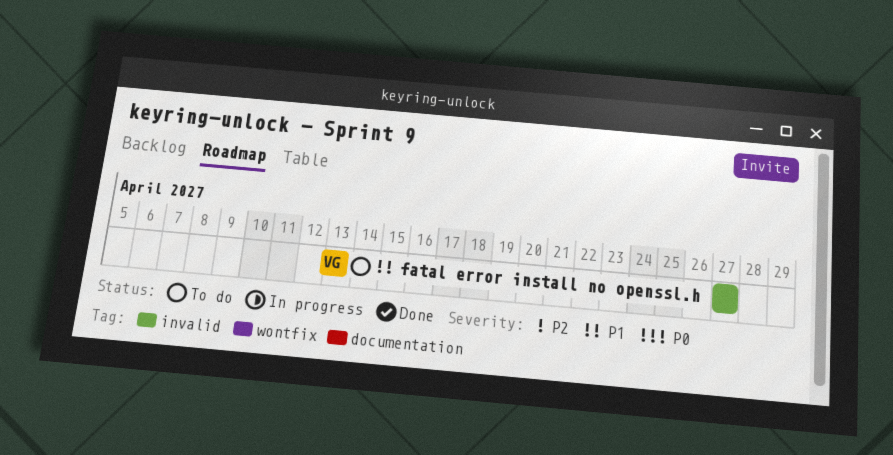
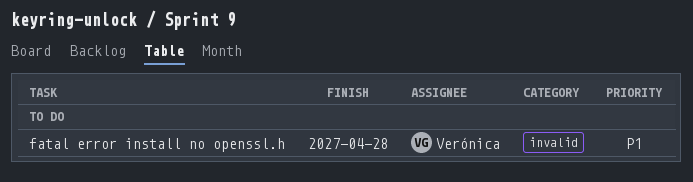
fatal error install no openssl.h, due: Apr 27 -> Apr 28

